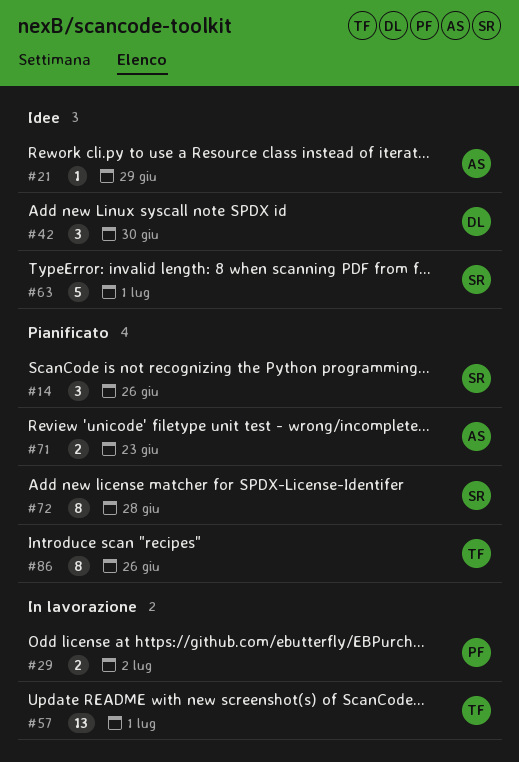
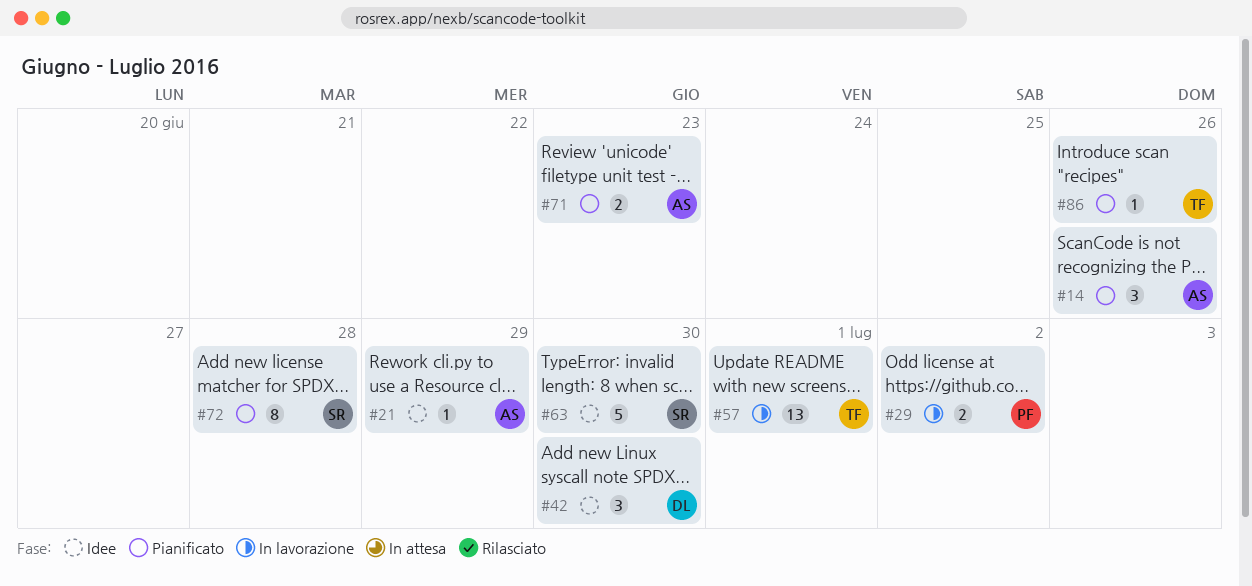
#14, owner: SR -> AS
#63, due: Jul 1 -> Jun 30
#86, estimate: 8 -> 1

